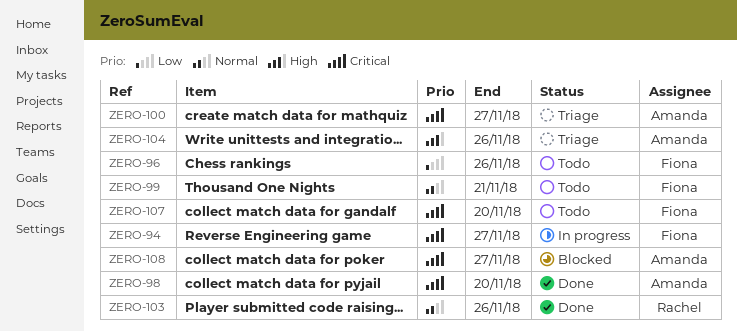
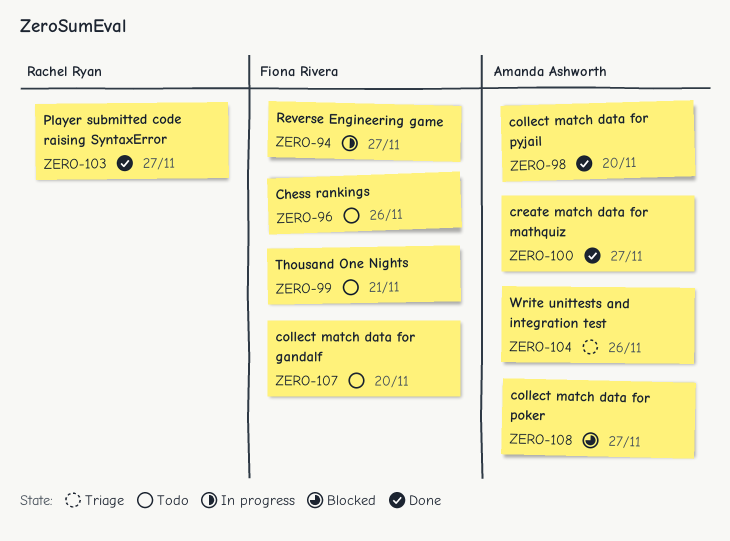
ZERO-100, status: Triage -> Done
ZERO-103, due: Nov 26 -> Nov 27

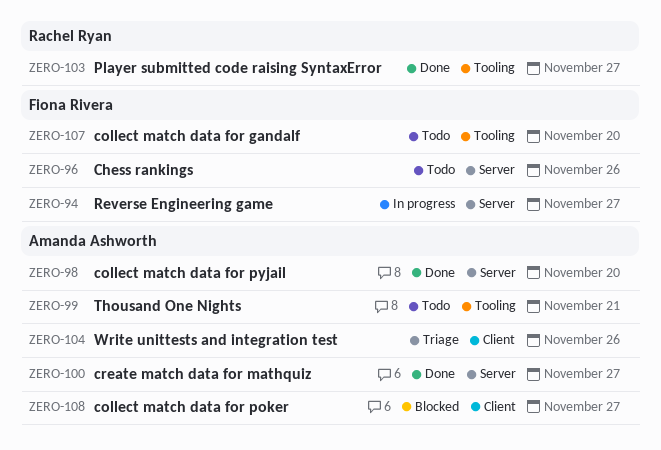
ZERO-99, owner: Fiona Rivera -> Amanda Ashworth

